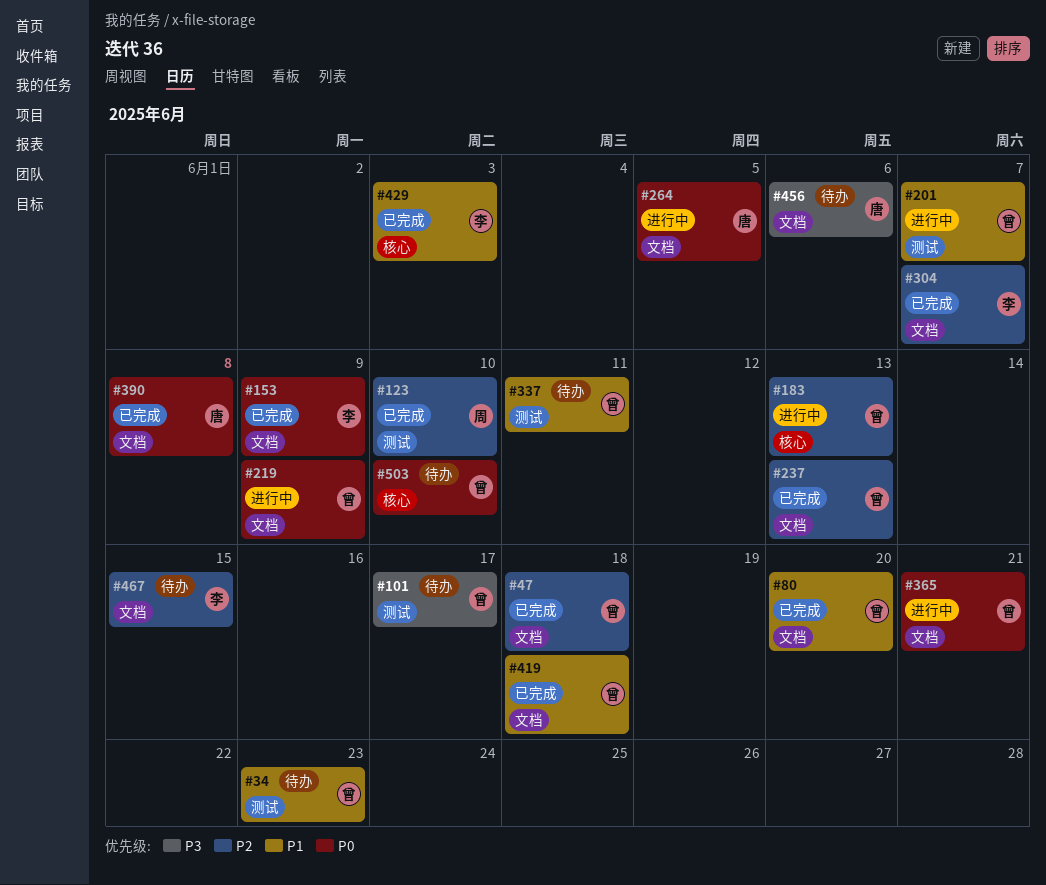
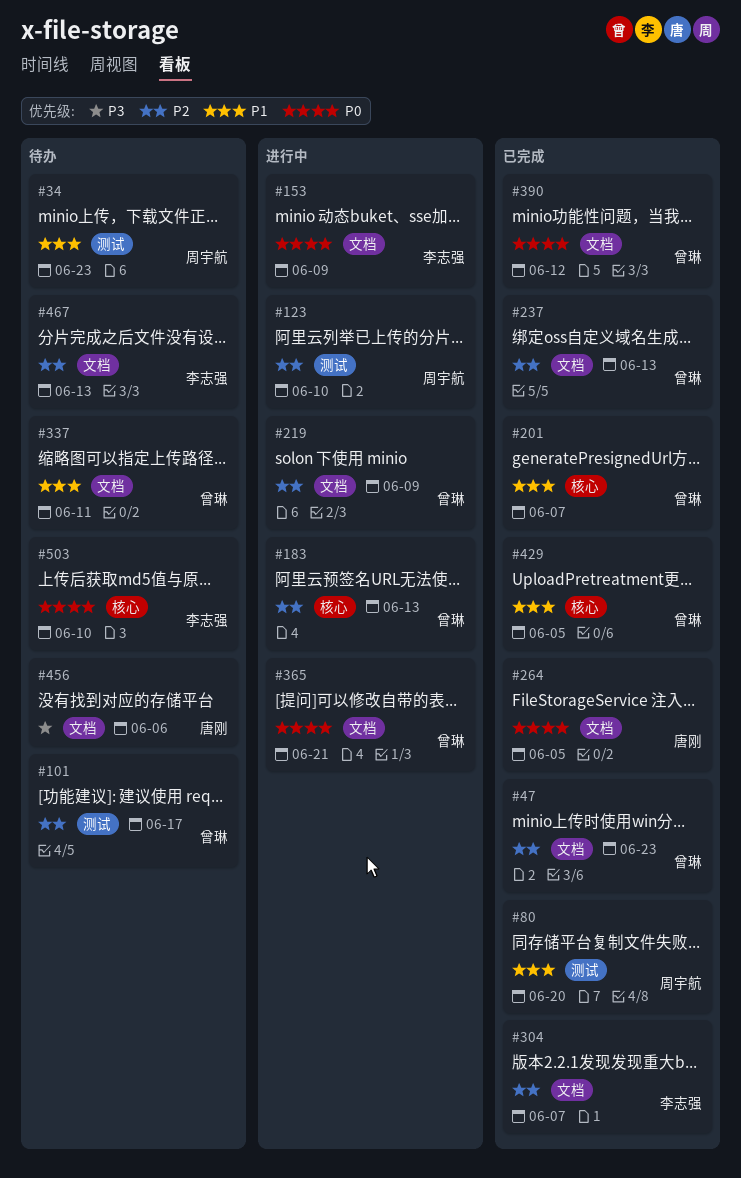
#34, owner: 曾琳 -> 周宇航
#47, due: Jun 18 -> Jun 23
#80, owner: 曾琳 -> 周宇航
#80, label: 文档 -> 测试
#101, priority: P3 -> P2
#123, status: 已完成 -> 进行中
#153, status: 已完成 -> 进行中
#201, status: 进行中 -> 已完成
#201, label: 测试 -> 核心
#219, priority: P0 -> P2
#264, status: 进行中 -> 已完成
#337, label: 测试 -> 文档
#390, owner: 唐刚 -> 曾琳
#390, due: Jun 8 -> Jun 12
#419: present -> none
#429, owner: 李志强 -> 曾琳
#429, due: Jun 3 -> Jun 5
#467, due: Jun 15 -> Jun 13
#503, owner: 曾琳 -> 李志强

